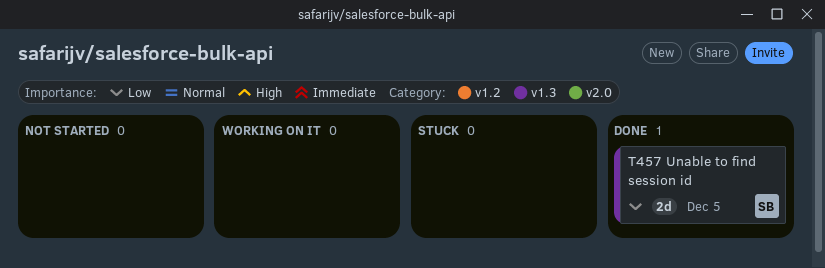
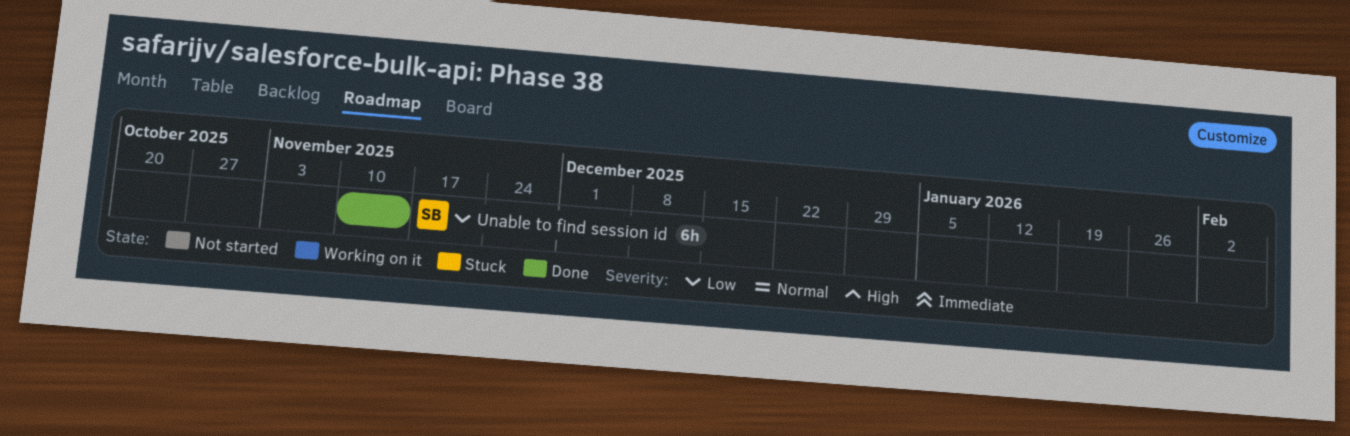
Unable to find session id, estimate: 2d -> 6h
Unable to find session id, due: Dec 5 -> Nov 14

